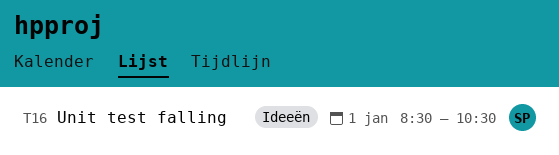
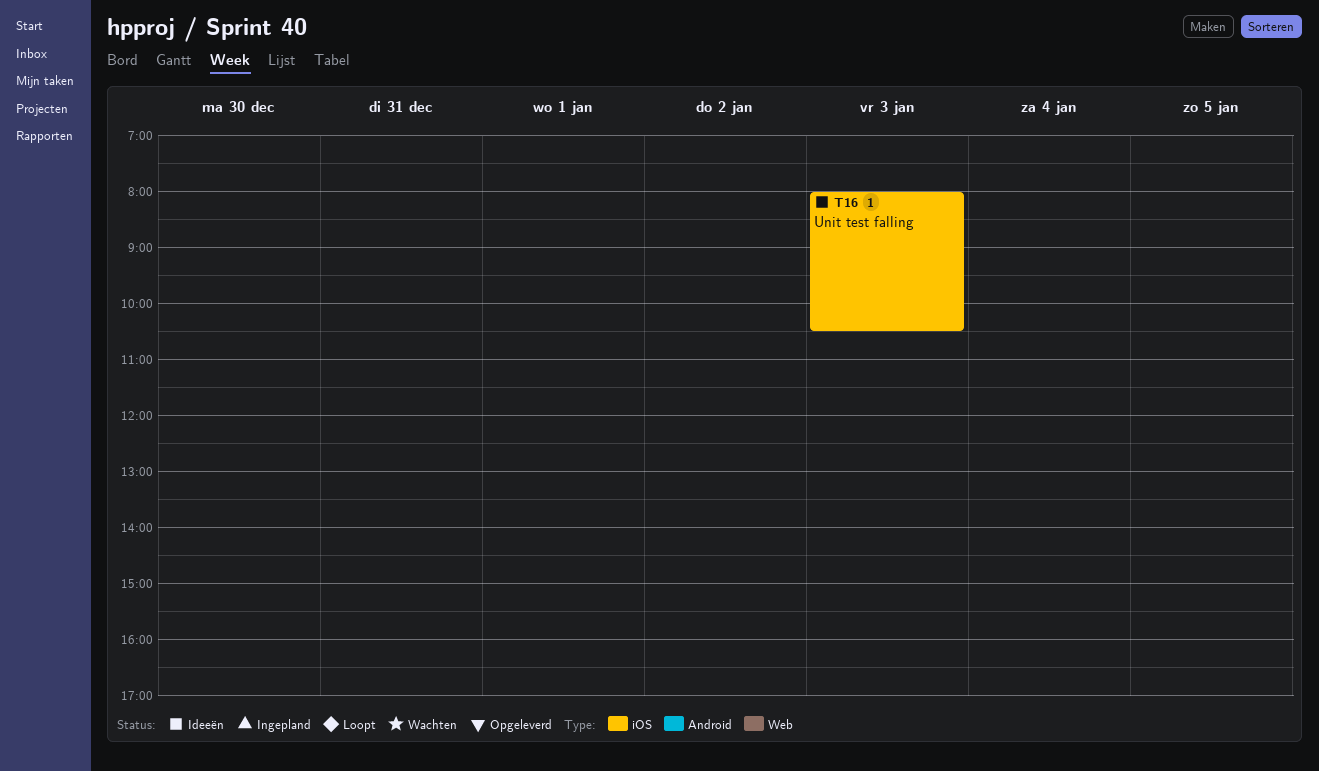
T16, day: Jan 1 -> Jan 3
T16, begins: 08:30 -> 08:00

